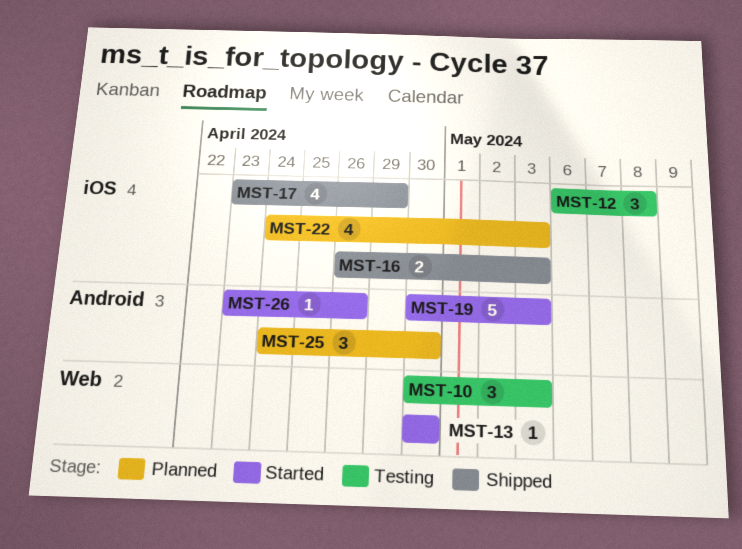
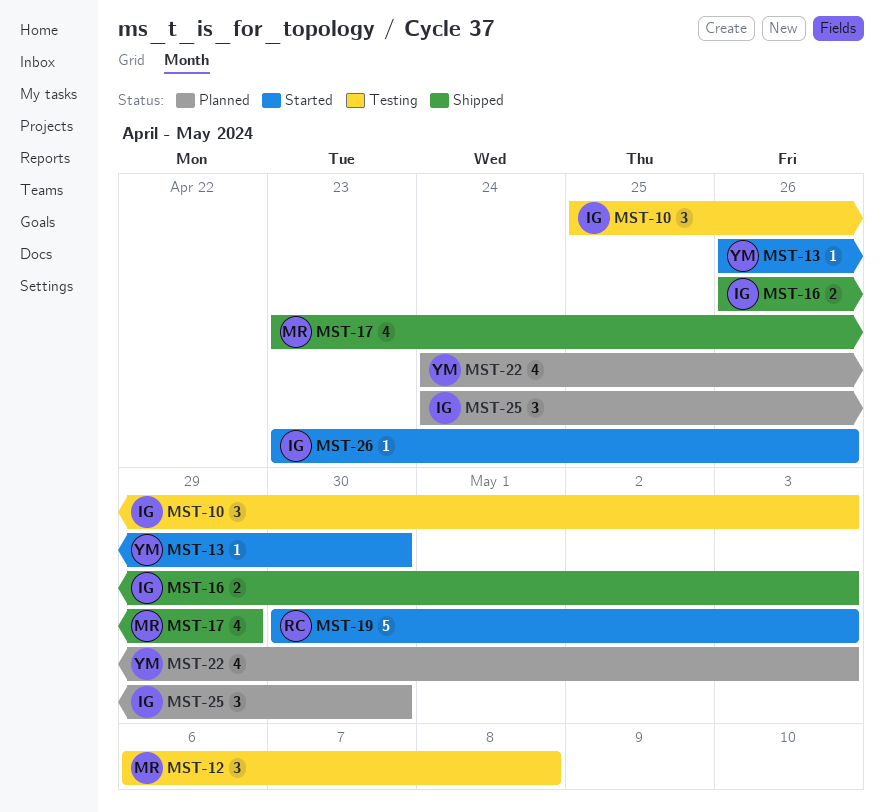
MST-10, start: Apr 30 -> Apr 25
MST-13, start: Apr 30 -> Apr 26

